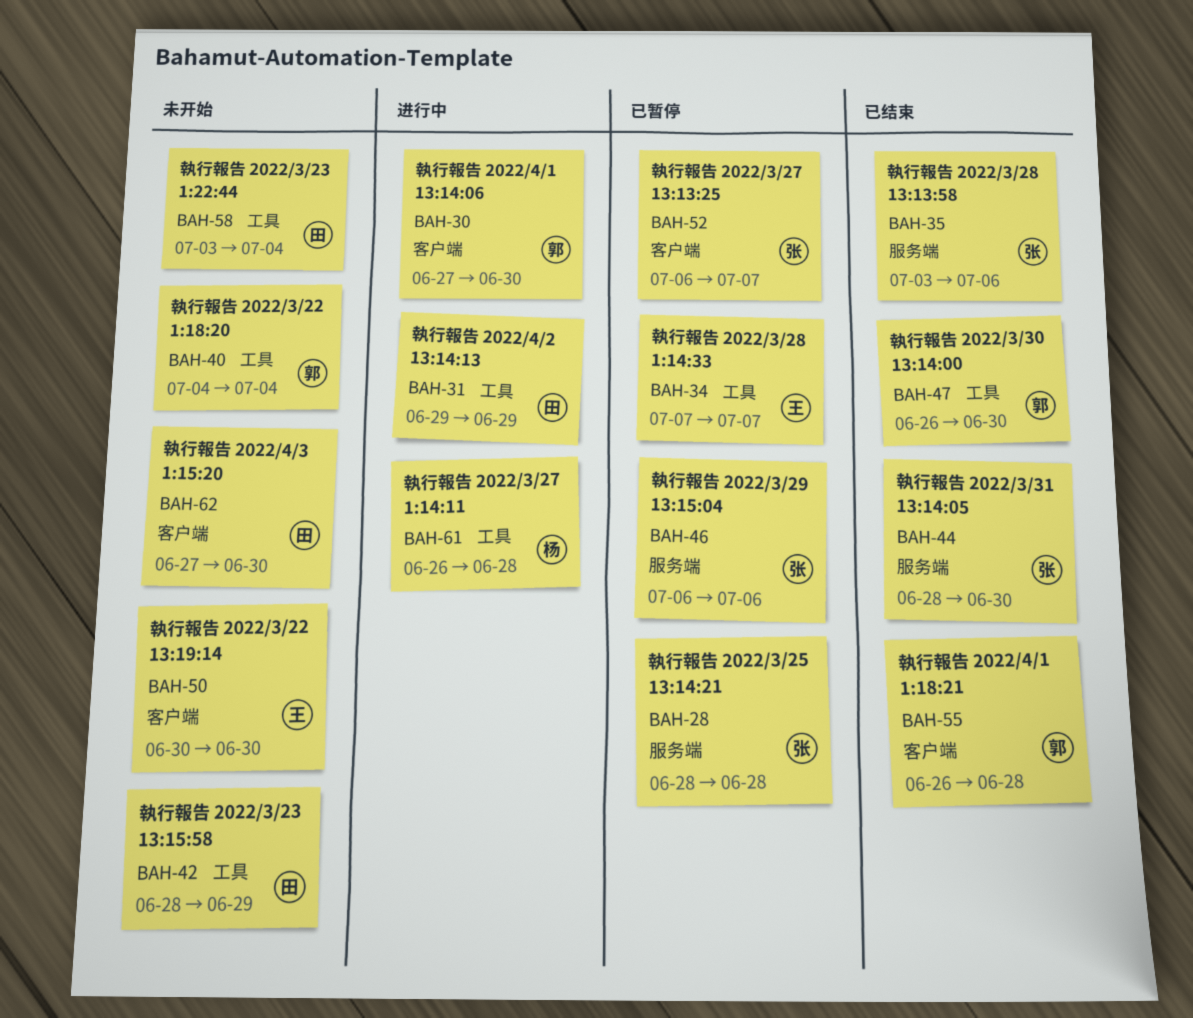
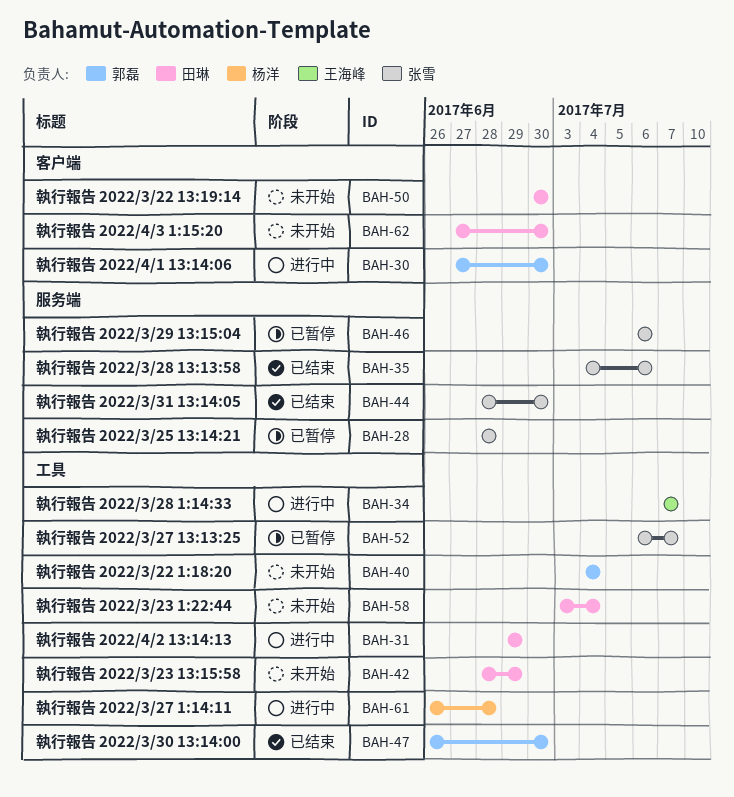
BAH-34, status: 已暂停 -> 进行中
BAH-35, start: Jul 3 -> Jul 4
BAH-50, owner: 王海峰 -> 田琳
BAH-52, label: 客户端 -> 工具
BAH-55: present -> none

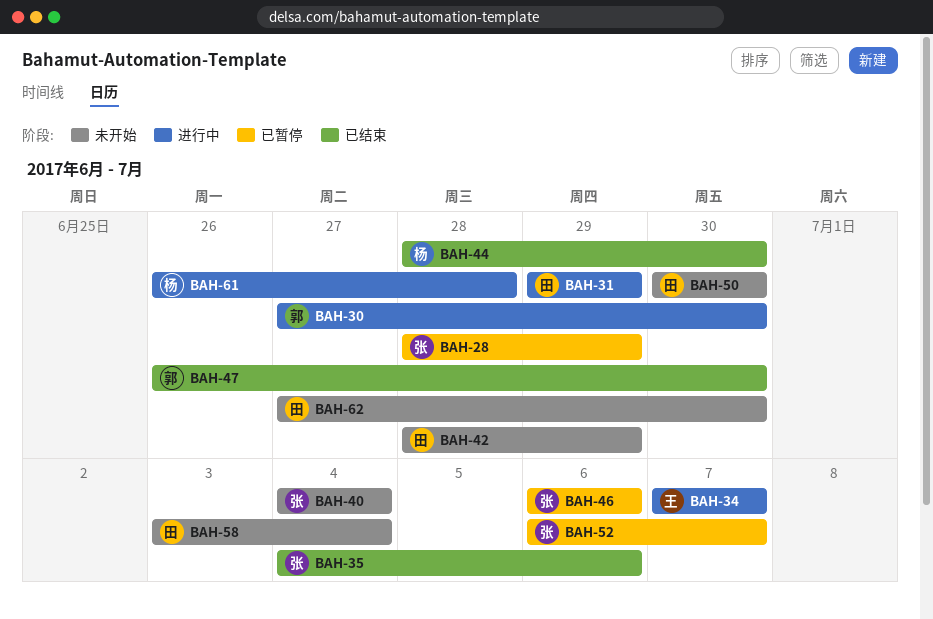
BAH-28, due: Jun 28 -> Jun 29
BAH-40, owner: 郭磊 -> 张雪
BAH-44, owner: 张雪 -> 杨洋

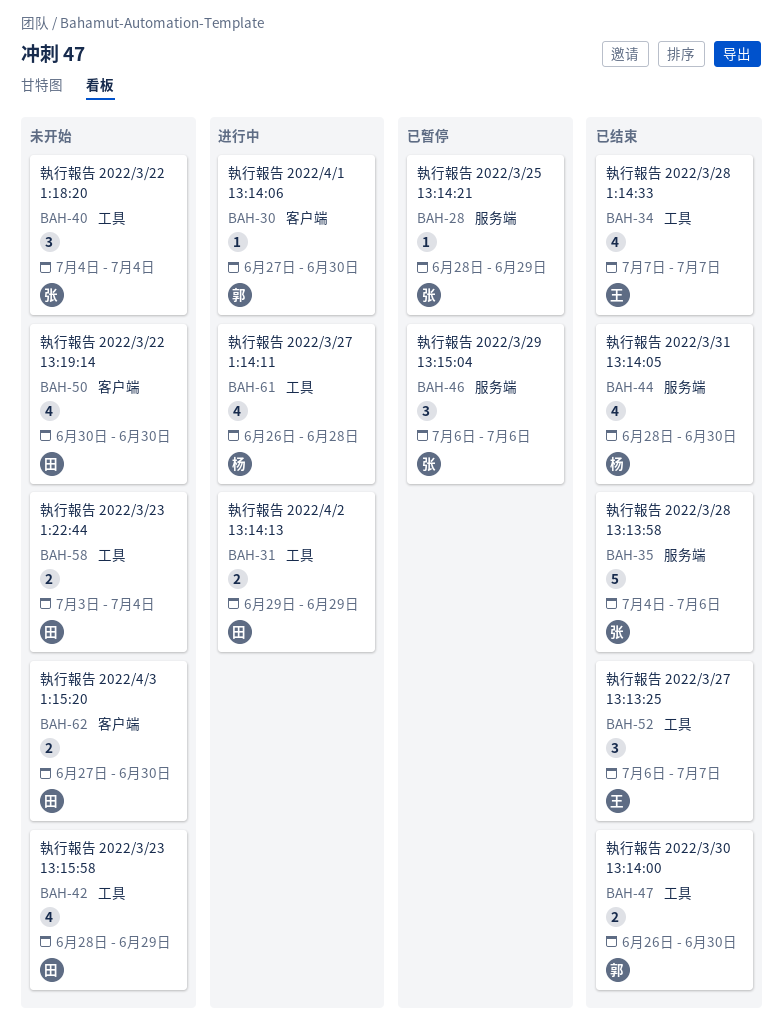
BAH-34, status: 进行中 -> 已结束
BAH-52, status: 已暂停 -> 已结束
BAH-52, owner: 张 -> 王

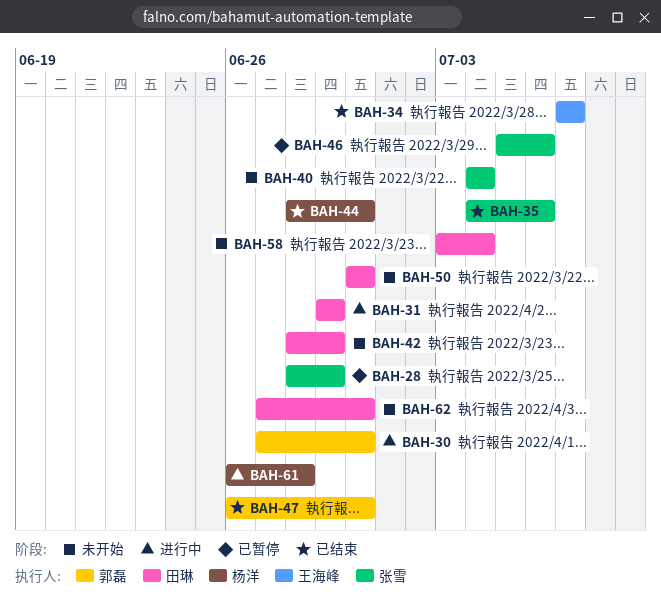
BAH-46, start: Jul 6 -> Jul 5
BAH-52: present -> none

